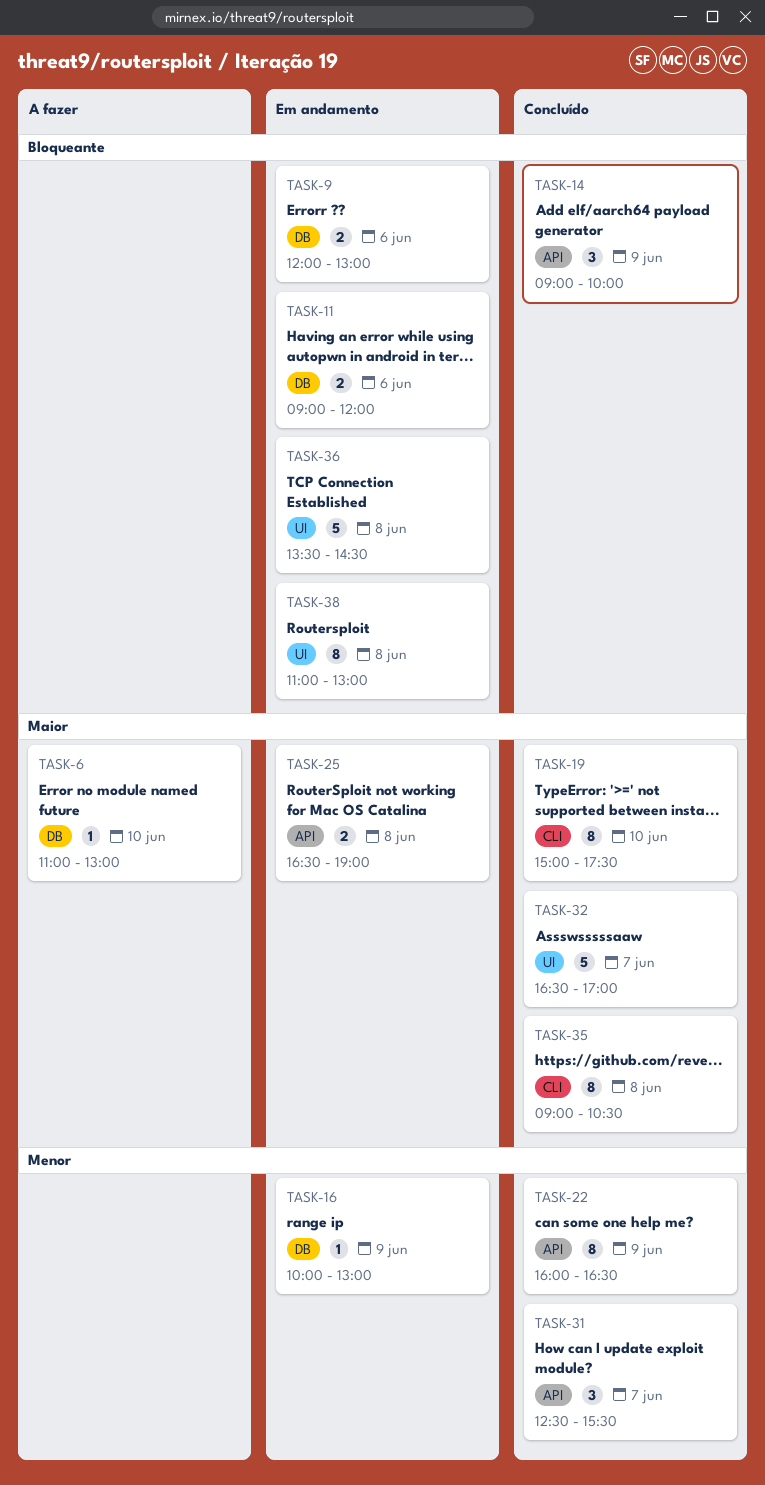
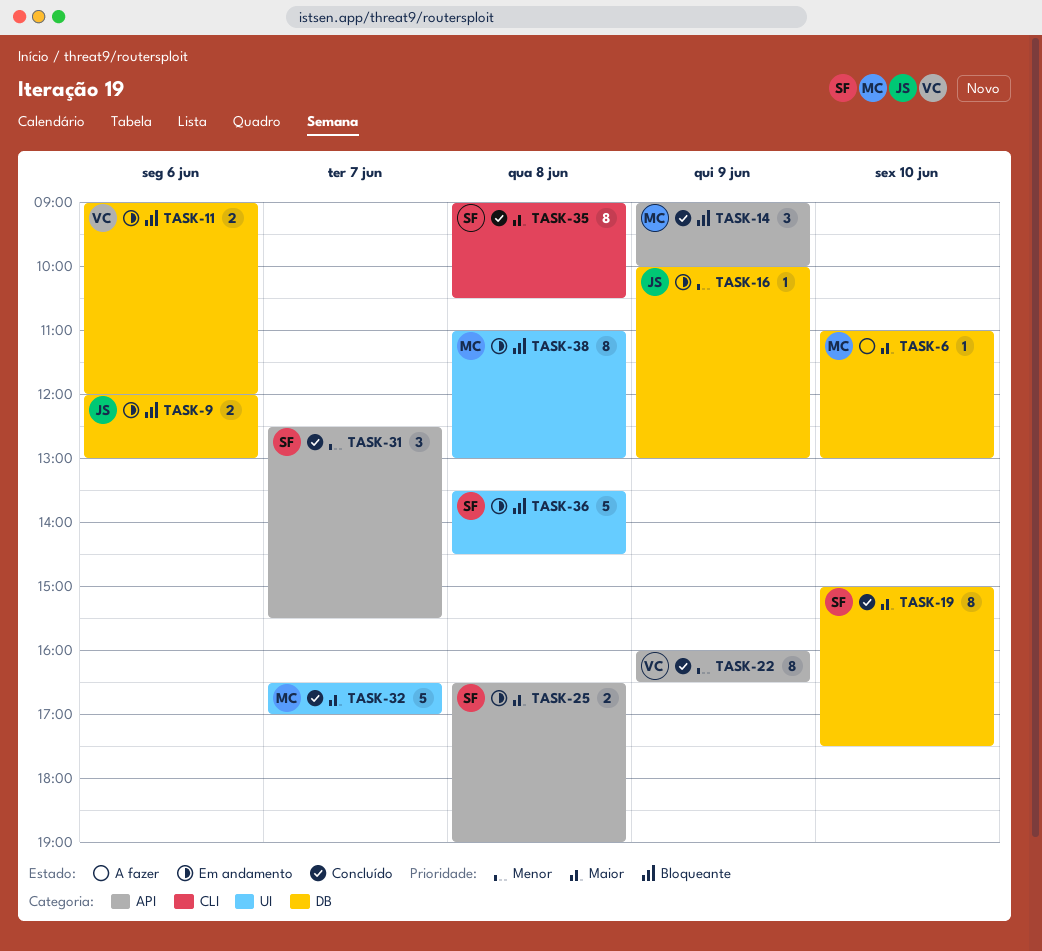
TASK-19, label: CLI -> DB

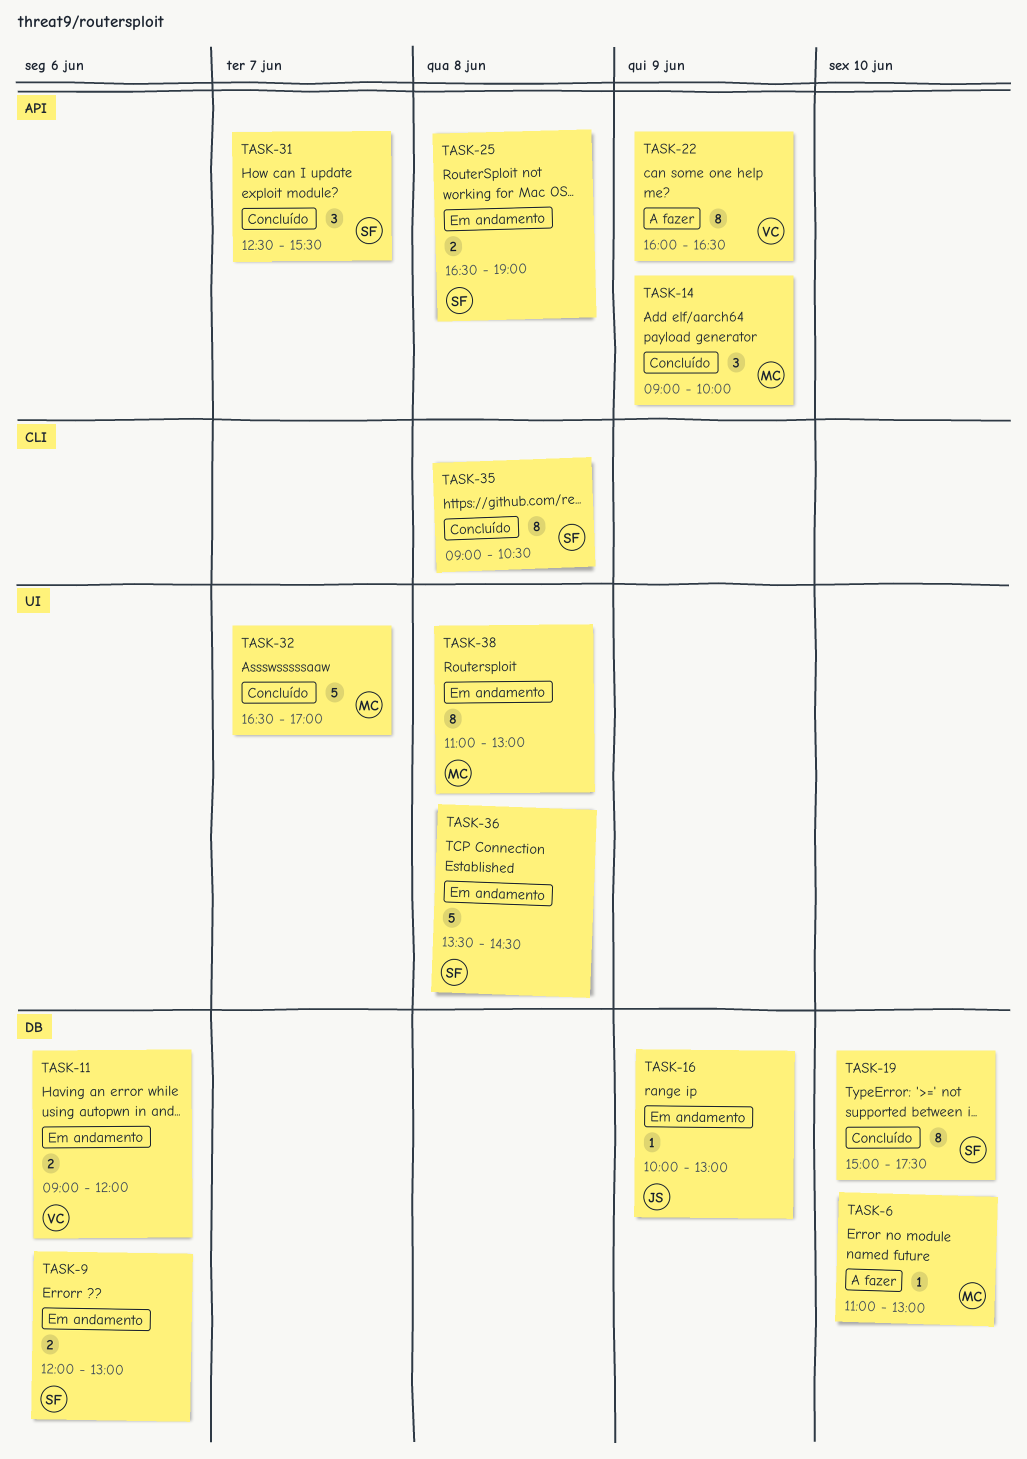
TASK-9, owner: JS -> SF
TASK-22, status: Concluído -> A fazer

